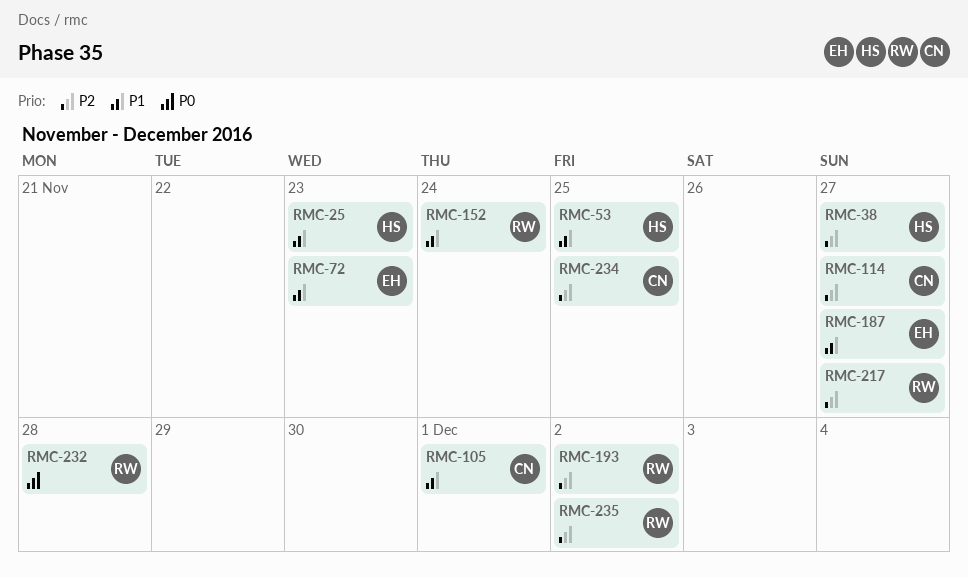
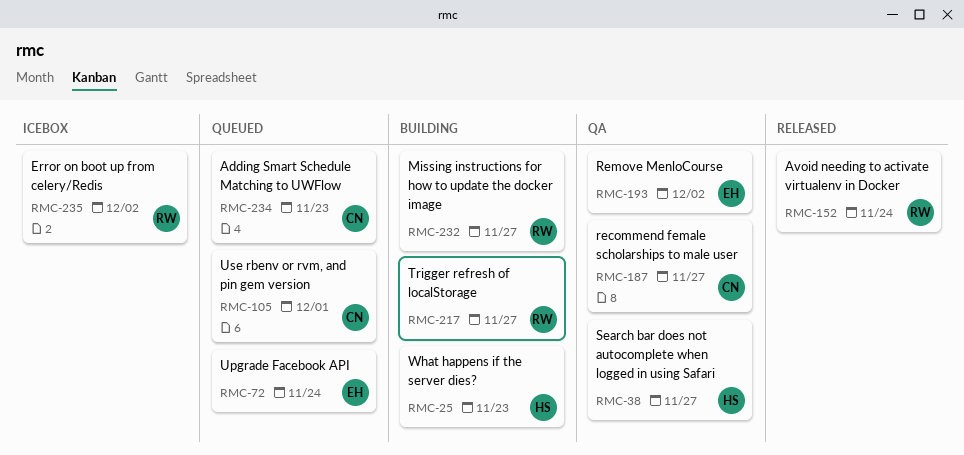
RMC-53: present -> none
RMC-72, due: Nov 23 -> Nov 24
RMC-114: present -> none
RMC-187, owner: EH -> CN
RMC-193, owner: RW -> EH
RMC-232, due: Nov 28 -> Nov 27
RMC-234, due: Nov 25 -> Nov 23

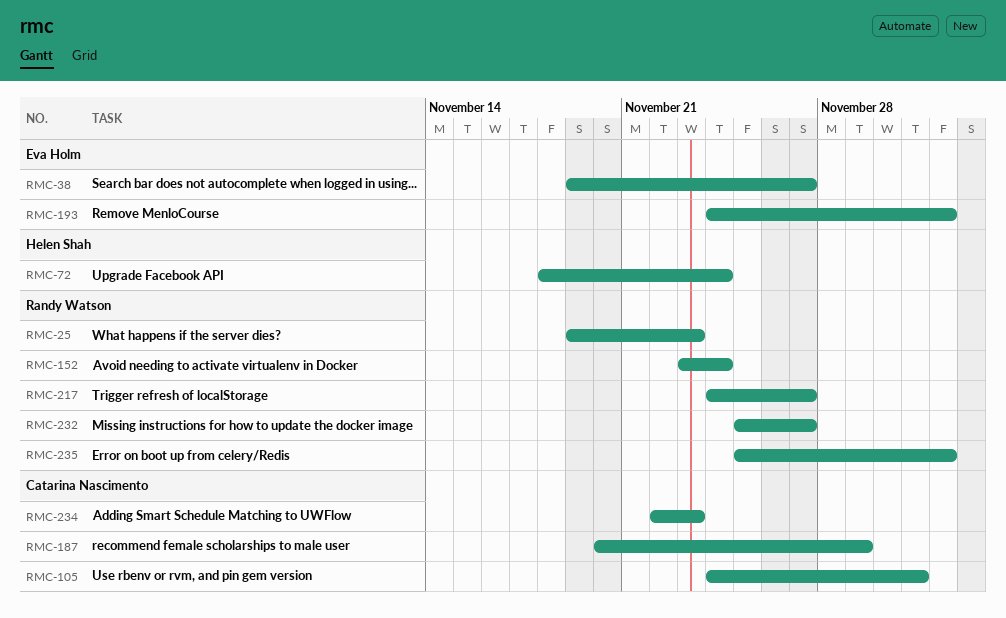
RMC-25, owner: Helen Shah -> Randy Watson
RMC-38, owner: Helen Shah -> Eva Holm
RMC-72, owner: Eva Holm -> Helen Shah
RMC-187, due: Nov 27 -> Nov 29

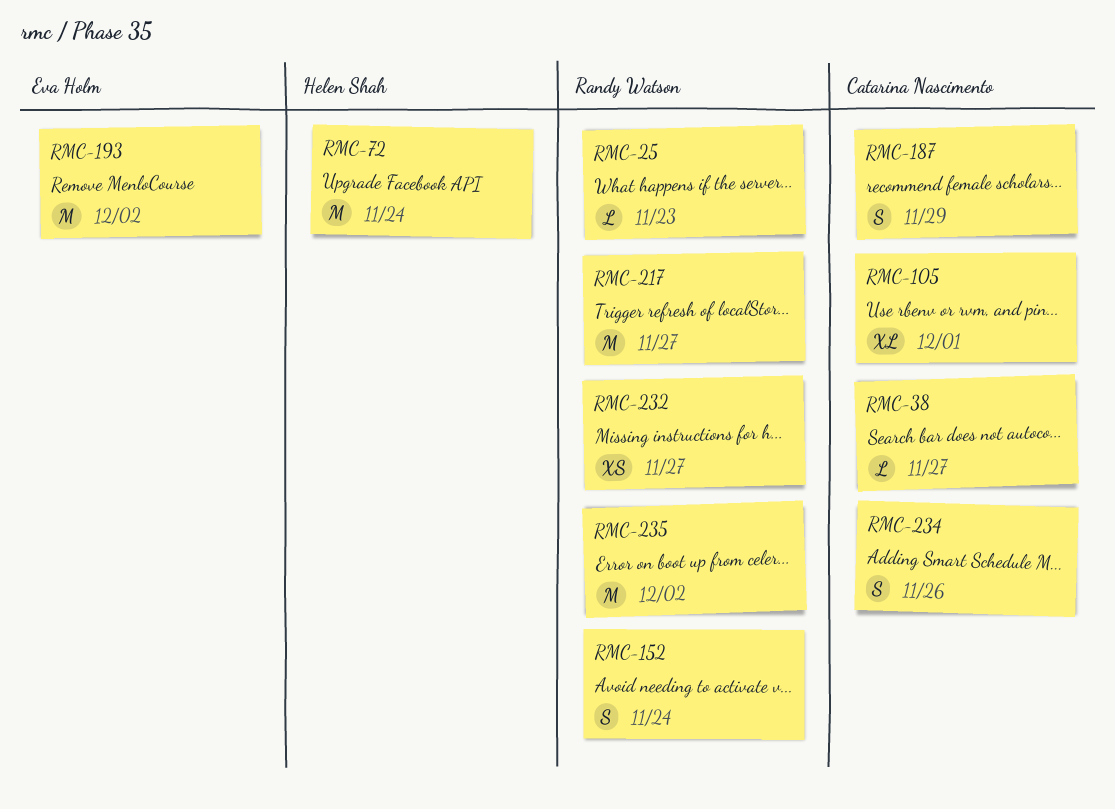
RMC-38, owner: Eva Holm -> Catarina Nascimento
RMC-234, due: Nov 23 -> Nov 26

